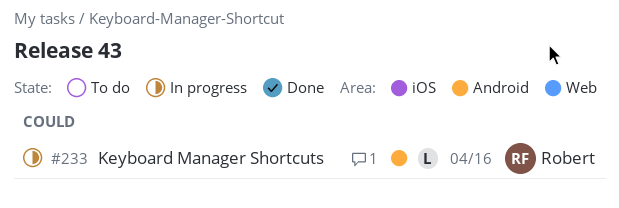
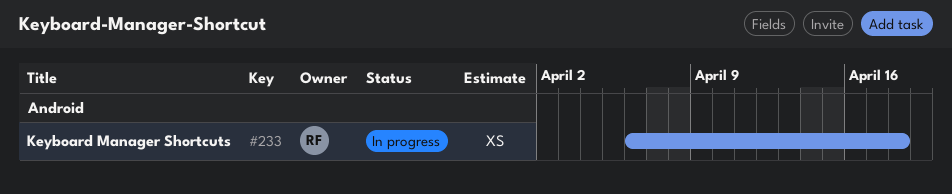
#233, estimate: L -> XS
#233, due: Apr 16 -> Apr 18

